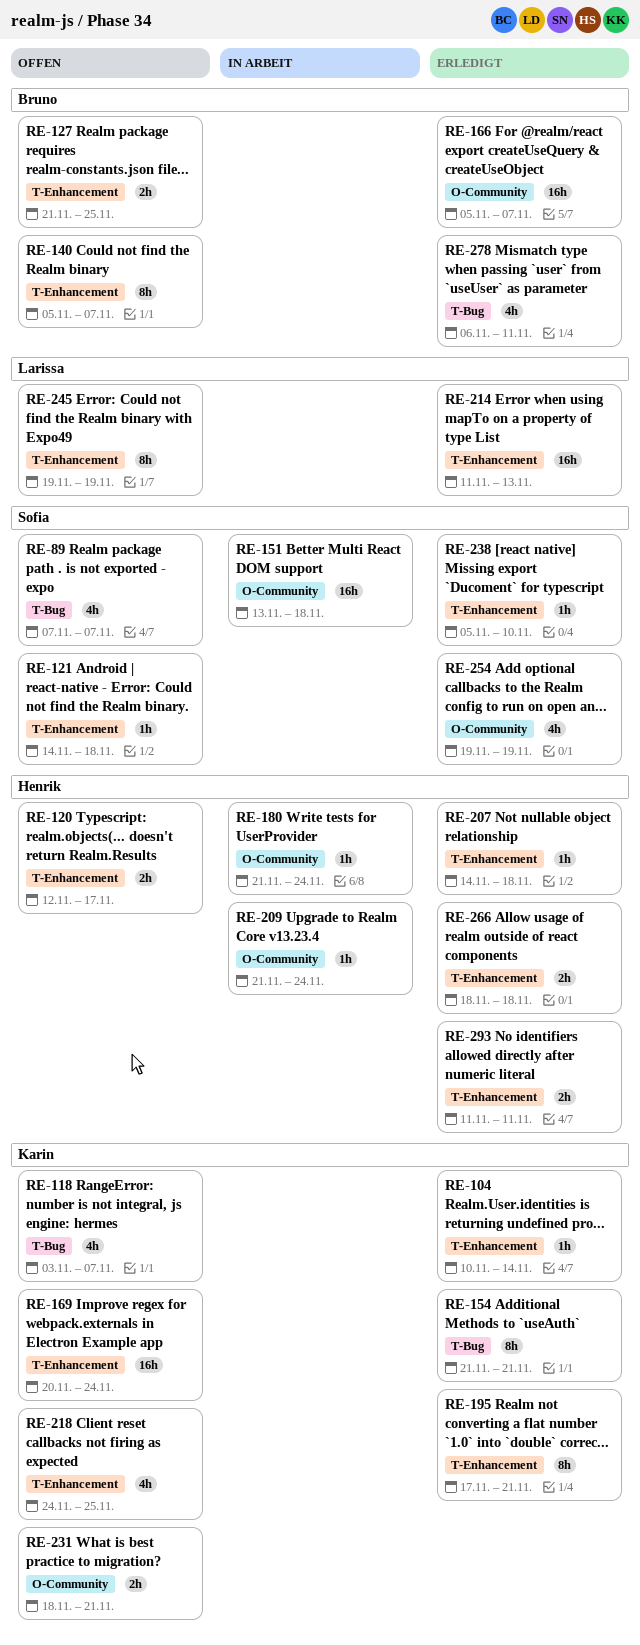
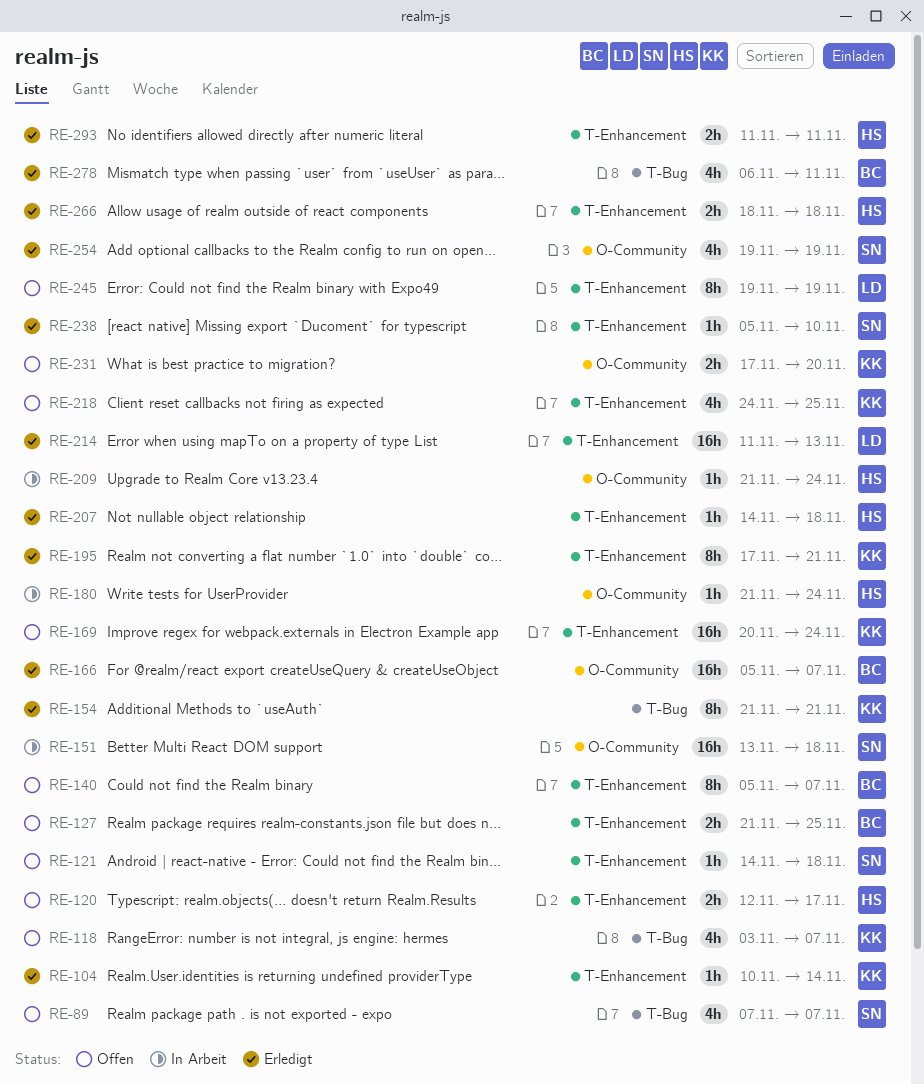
RE-231, start: Nov 18 -> Nov 17
RE-231, due: Nov 21 -> Nov 20

